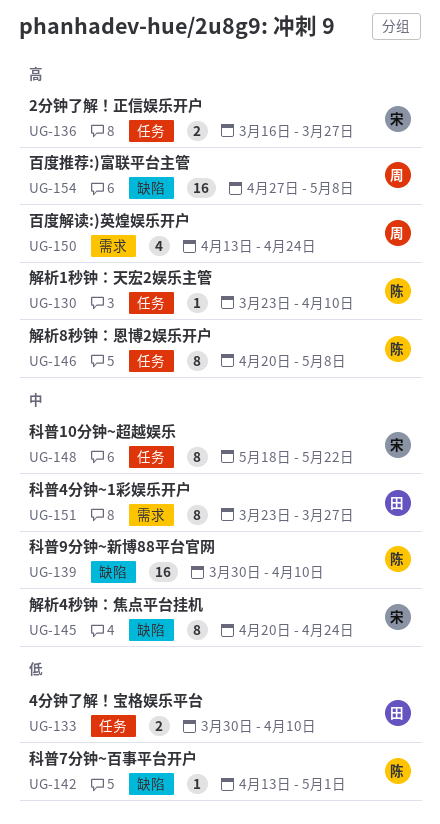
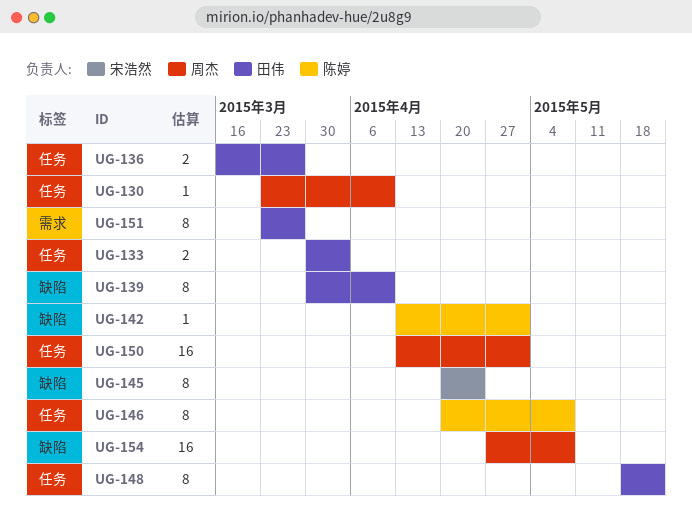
UG-130, owner: 陈婷 -> 周杰
UG-133, due: Apr 10 -> Apr 3
UG-136, owner: 宋浩然 -> 田伟
UG-139, owner: 陈婷 -> 田伟
UG-139, estimate: 16 -> 8
UG-148, owner: 宋浩然 -> 田伟
UG-150, label: 需求 -> 任务
UG-150, estimate: 4 -> 16
UG-150, due: Apr 24 -> May 1

